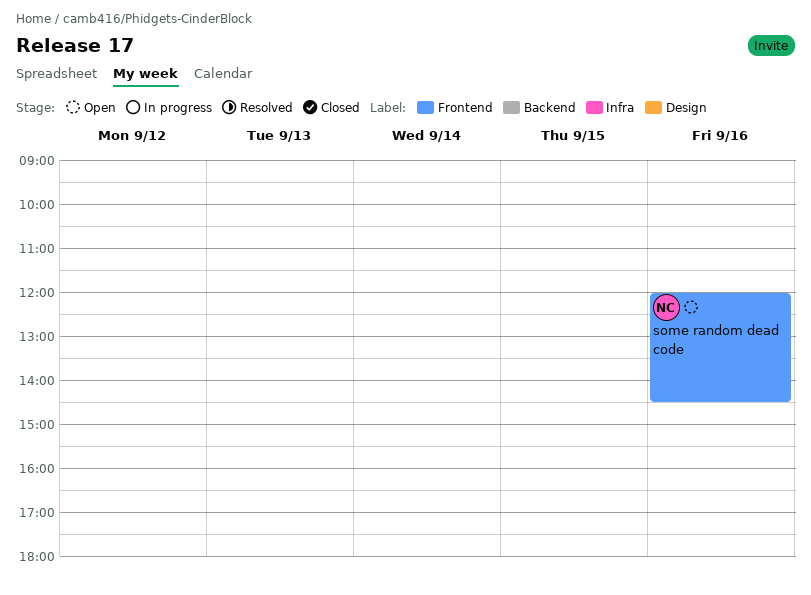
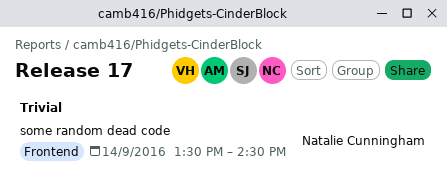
some random dead code, day: Sep 16 -> Sep 14
some random dead code, begins: 12:00 -> 13:30

